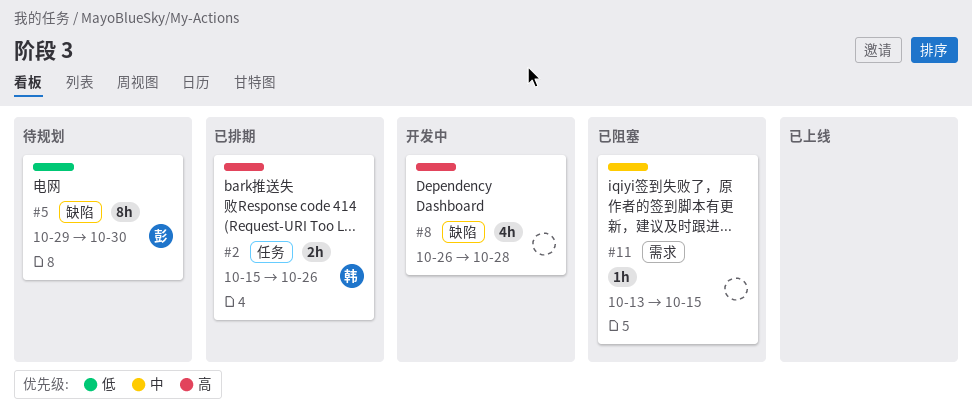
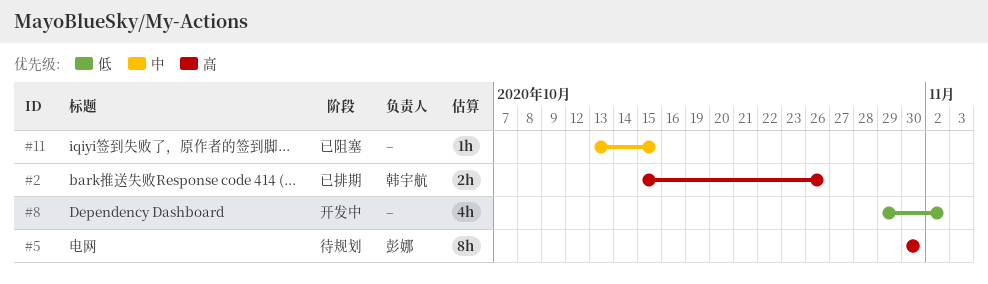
#5, priority: 低 -> 高
#5, start: Oct 29 -> Oct 30
#8, priority: 高 -> 低
#8, start: Oct 26 -> Oct 29
#8, due: Oct 28 -> Nov 2

